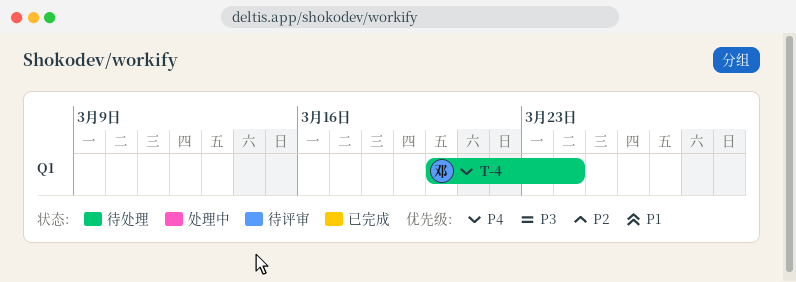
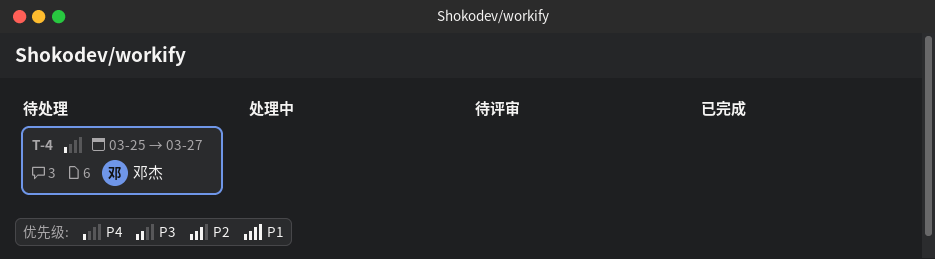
T-4, start: Mar 20 -> Mar 25
T-4, due: Mar 24 -> Mar 27

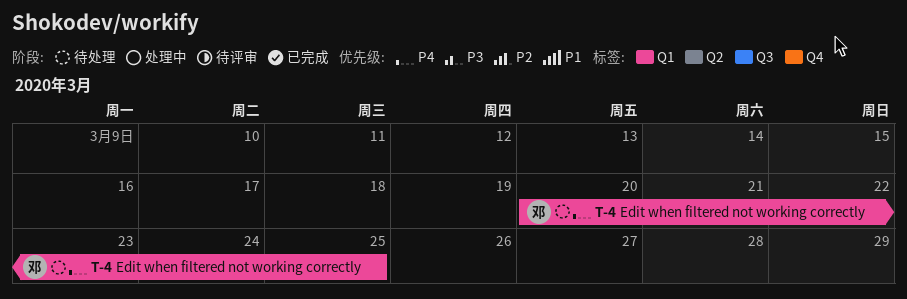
T-4, start: Mar 25 -> Mar 20
T-4, due: Mar 27 -> Mar 25

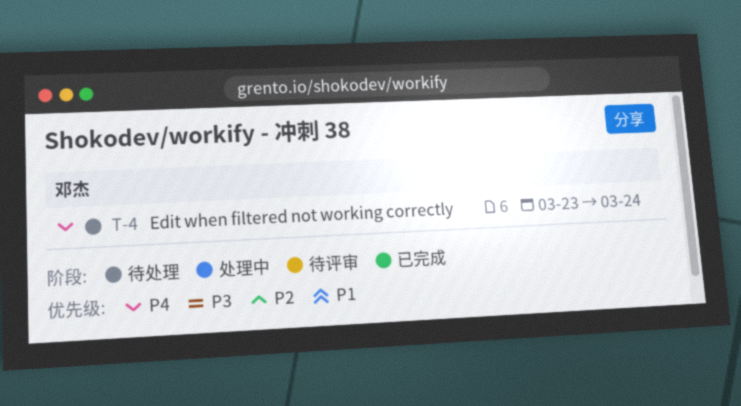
T-4, start: Mar 20 -> Mar 23
T-4, due: Mar 25 -> Mar 24

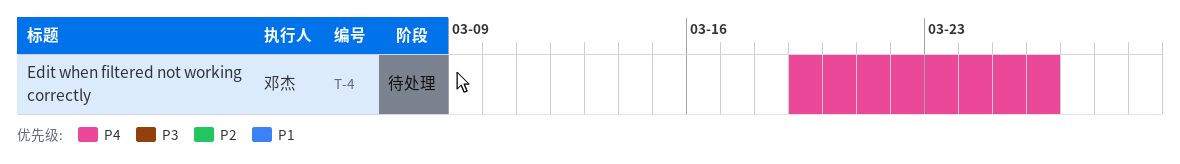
T-4, start: Mar 23 -> Mar 19
T-4, due: Mar 24 -> Mar 26

